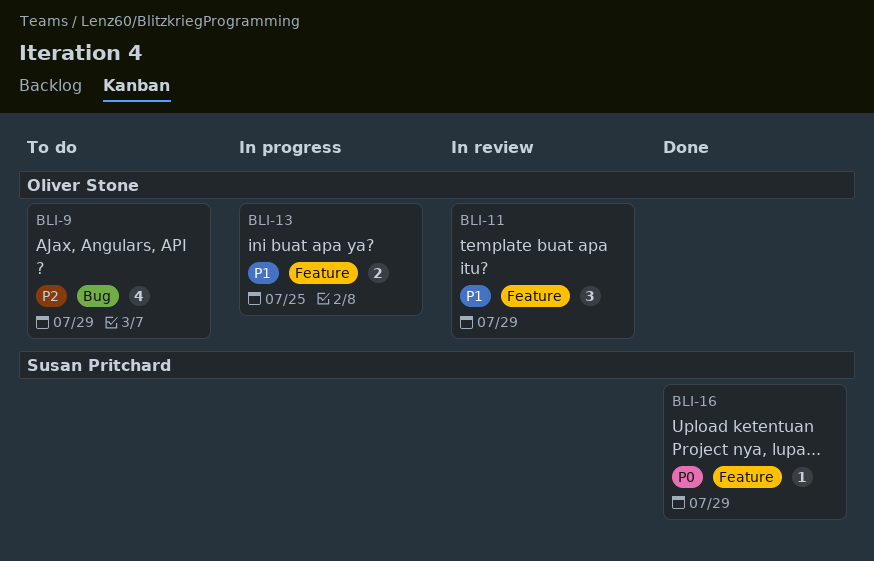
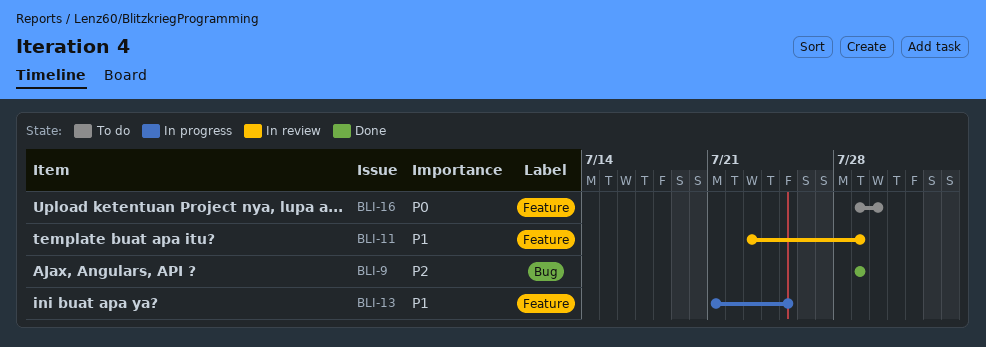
BLI-9, status: To do -> Done
BLI-16, status: Done -> To do
BLI-16, due: Jul 29 -> Jul 30

